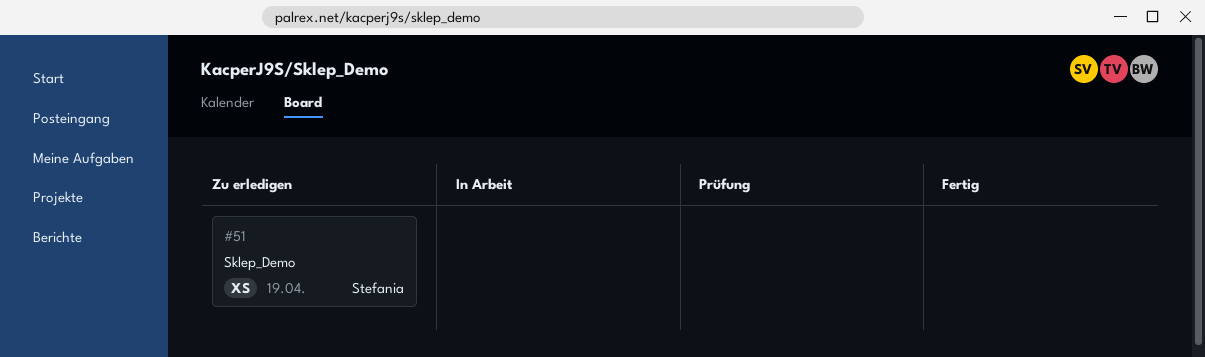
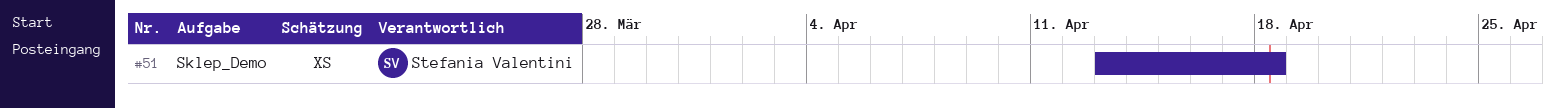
#51, due: Apr 19 -> Apr 18

